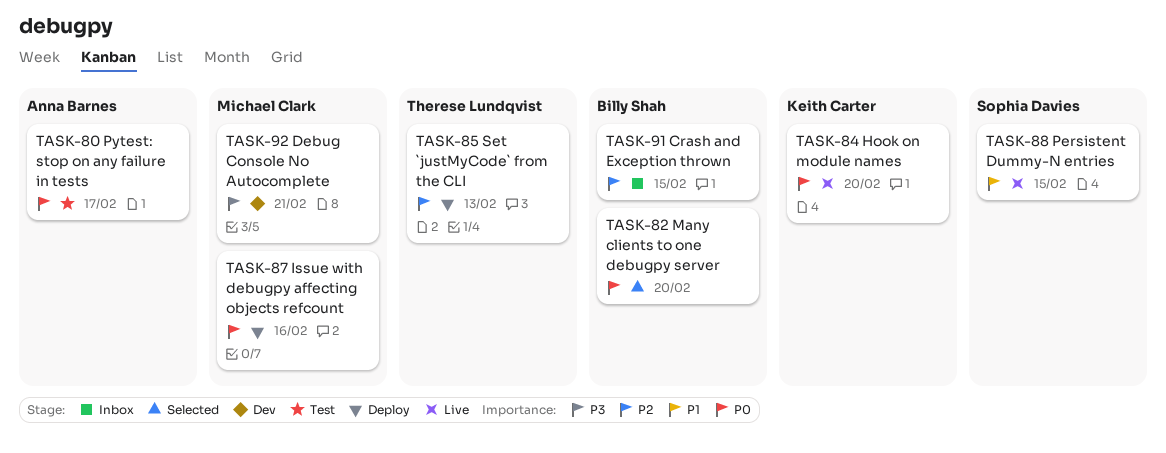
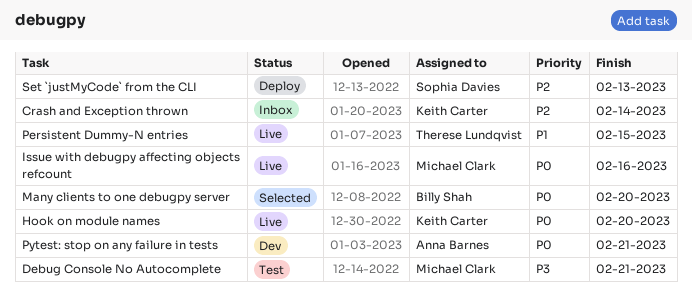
Crash and Exception thrown, owner: Billy Shah -> Keith Carter
Crash and Exception thrown, due: Feb 15 -> Feb 14
Debug Console No Autocomplete, status: Dev -> Test
Issue with debugpy affecting objects refcount, status: Deploy -> Live
Persistent Dummy-N entries, owner: Sophia Davies -> Therese Lundqvist
Pytest: stop on any failure in tests, status: Test -> Dev
Pytest: stop on any failure in tests, due: Feb 17 -> Feb 21
Set `justMyCode` from the CLI, owner: Therese Lundqvist -> Sophia Davies

